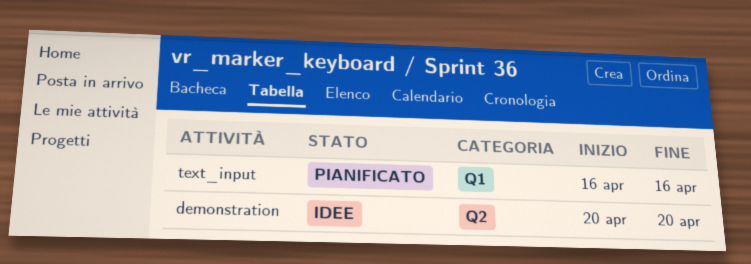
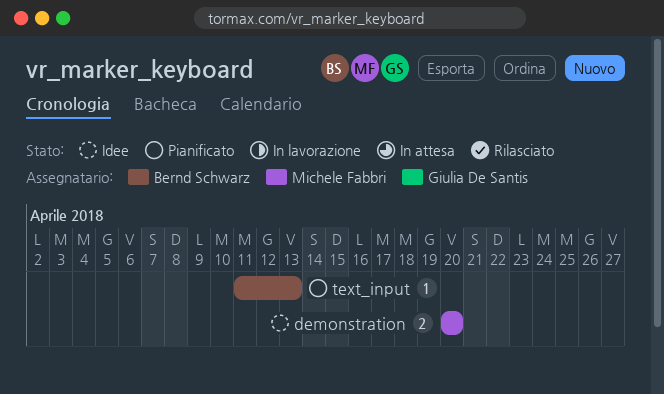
text_input, start: Apr 16 -> Apr 11
text_input, due: Apr 16 -> Apr 13

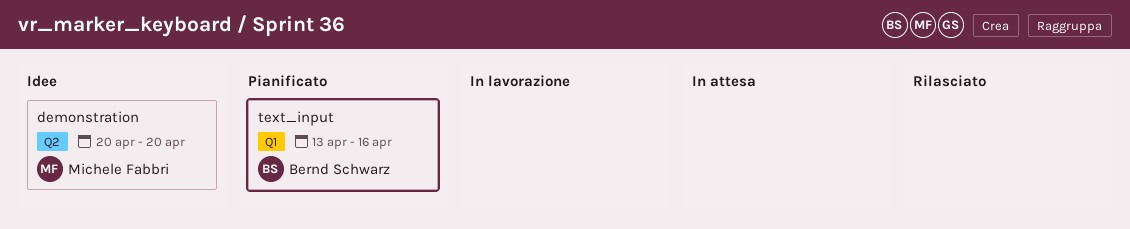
text_input, start: Apr 11 -> Apr 13
text_input, due: Apr 13 -> Apr 16

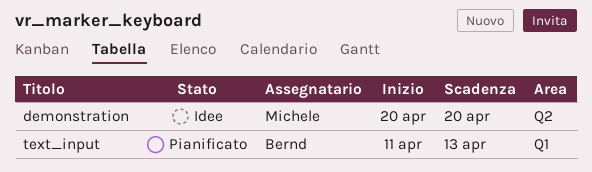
text_input, start: Apr 13 -> Apr 11
text_input, due: Apr 16 -> Apr 13

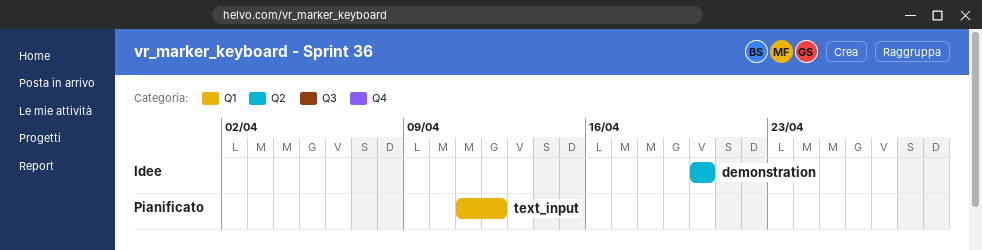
text_input, due: Apr 13 -> Apr 12

